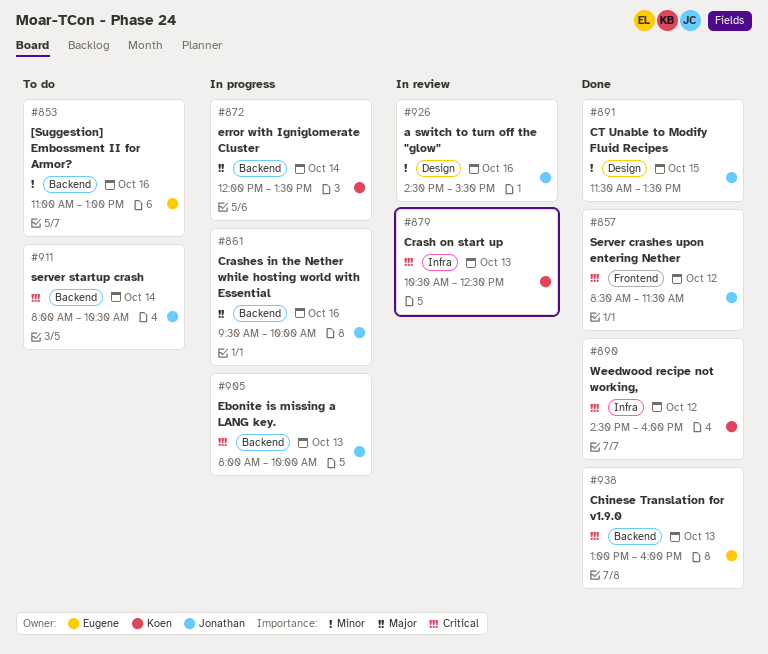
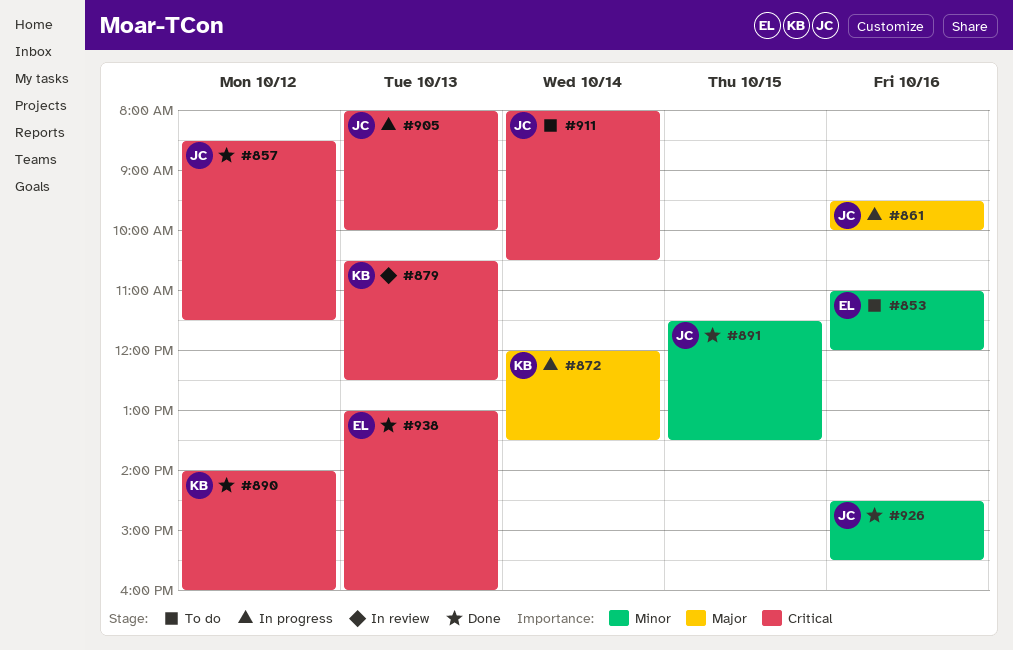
#853, ends: 13:00 -> 12:00
#890, begins: 14:30 -> 14:00
#926, status: In review -> Done

